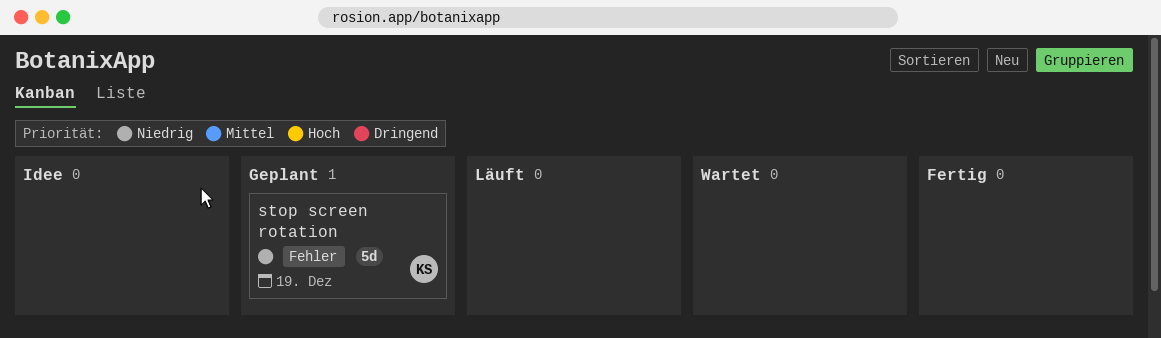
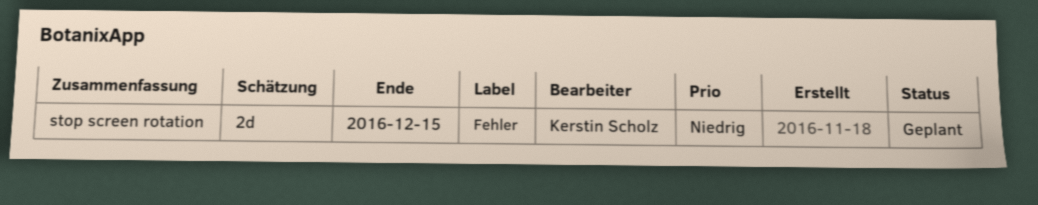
stop screen rotation, estimate: 5d -> 2d
stop screen rotation, due: Dec 19 -> Dec 15

